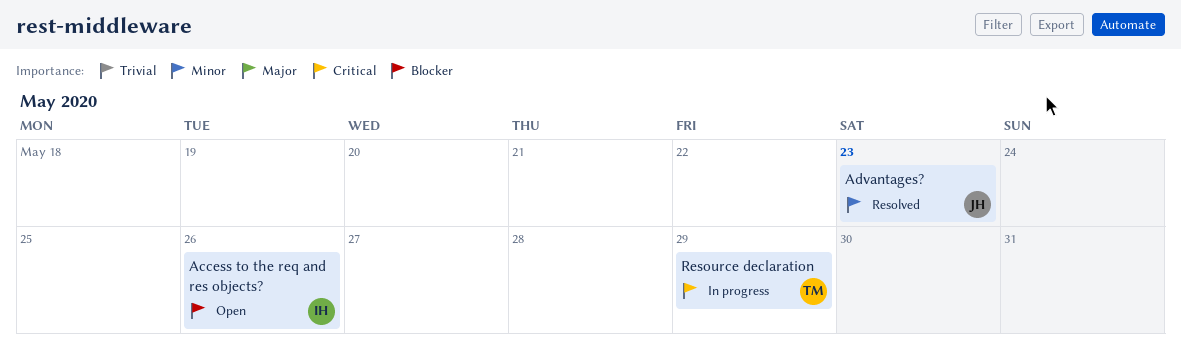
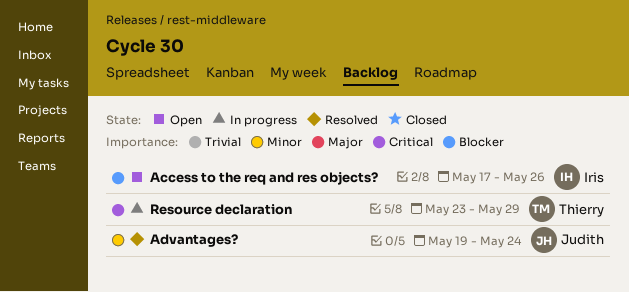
Advantages?, due: May 23 -> May 24

